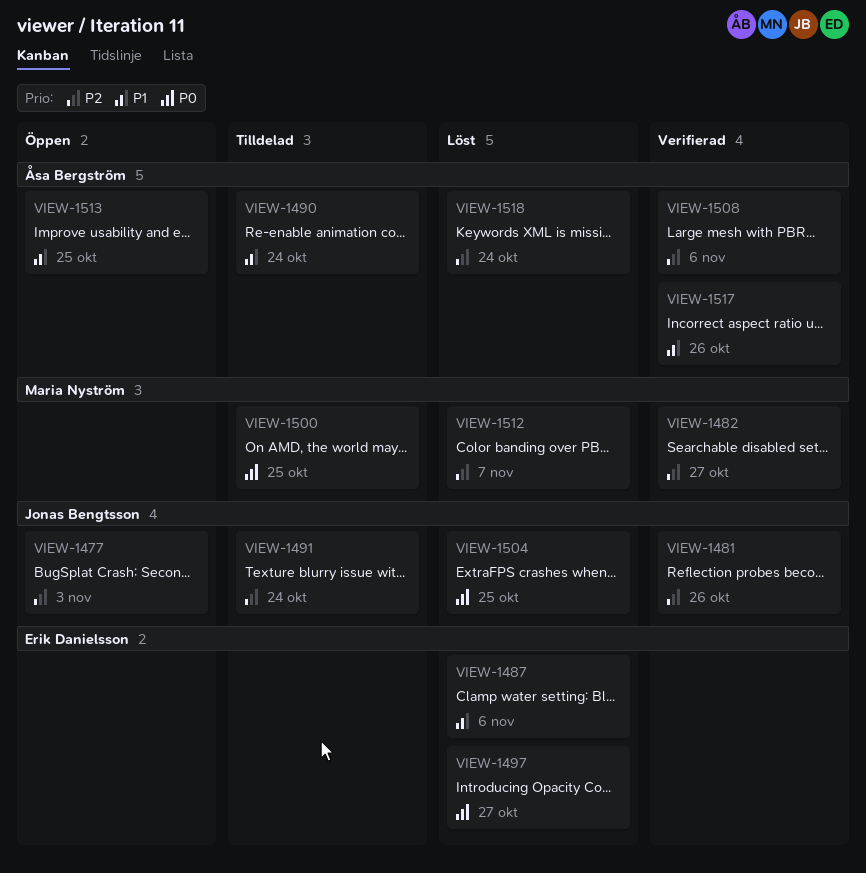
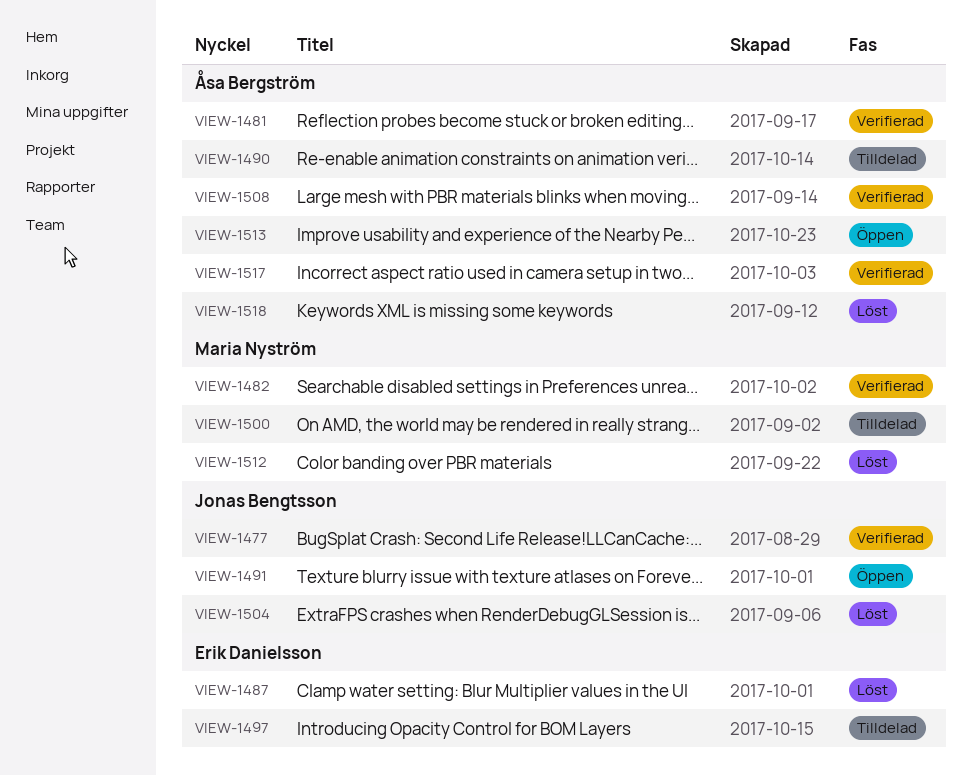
VIEW-1477, status: Öppen -> Verifierad
VIEW-1481, owner: Jonas Bengtsson -> Åsa Bergström
VIEW-1491, status: Tilldelad -> Öppen
VIEW-1497, status: Löst -> Tilldelad

